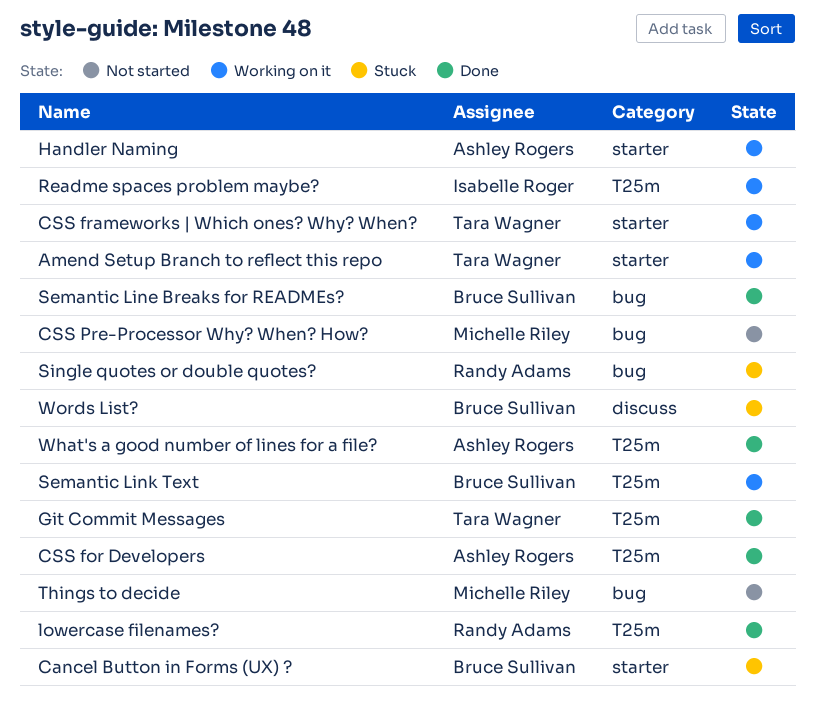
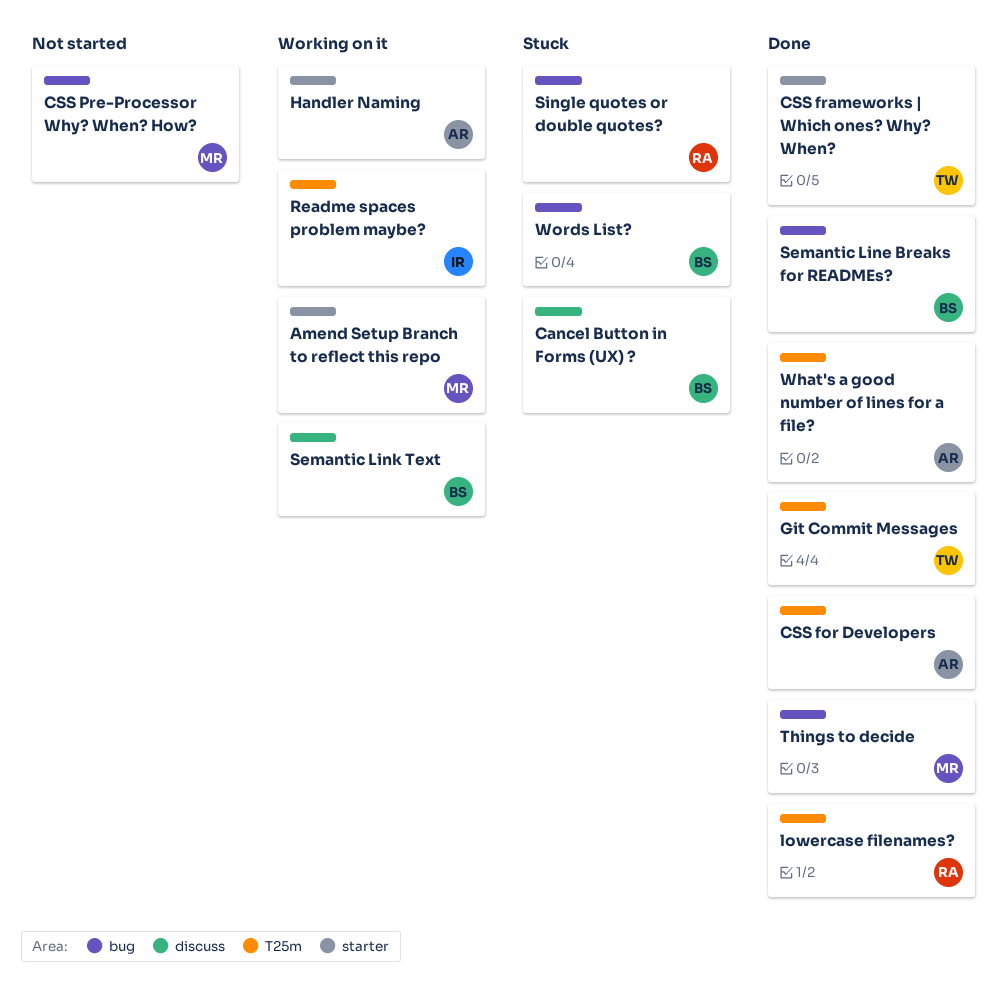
Amend Setup Branch to reflect this repo, owner: Tara Wagner -> Michelle Riley
Cancel Button in Forms (UX) ?, label: starter -> discuss
CSS frameworks | Which ones? Why? When?, status: Working on it -> Done
Semantic Link Text, label: T25m -> discuss
Things to decide, status: Not started -> Done
Words List?, label: discuss -> bug

